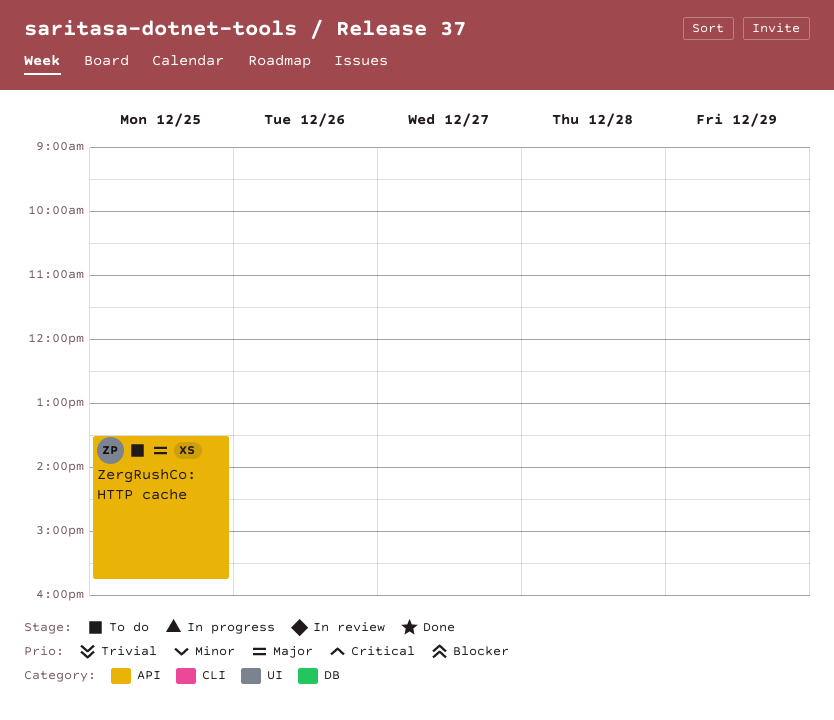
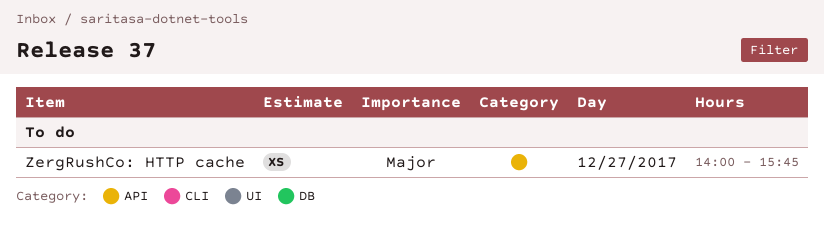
ZergRushCo: HTTP cache, day: Dec 25 -> Dec 27
ZergRushCo: HTTP cache, begins: 13:30 -> 14:00

